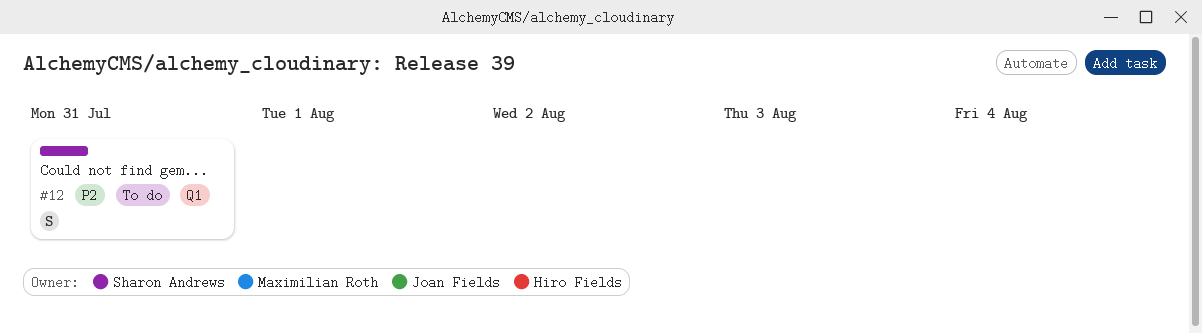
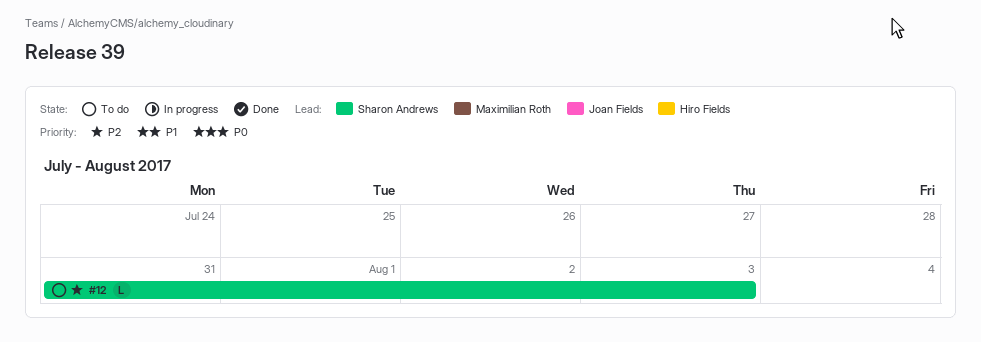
#12, estimate: S -> L
#12, due: Jul 31 -> Aug 3

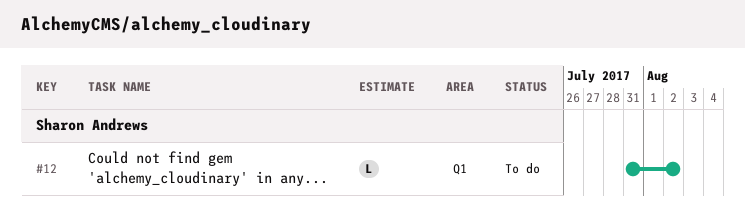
#12, due: Aug 3 -> Aug 2

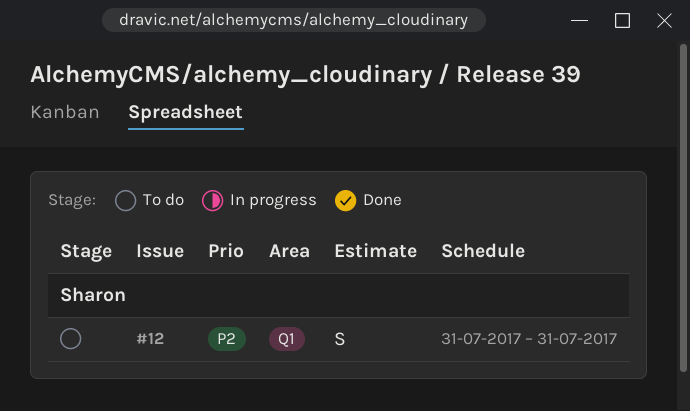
#12, estimate: L -> S
#12, due: Aug 2 -> Jul 31

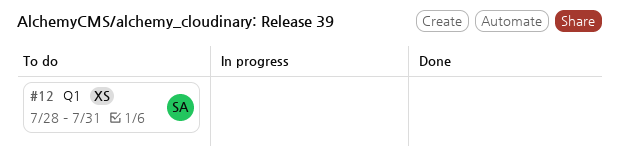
#12, estimate: S -> XS
#12, start: Jul 31 -> Jul 28

